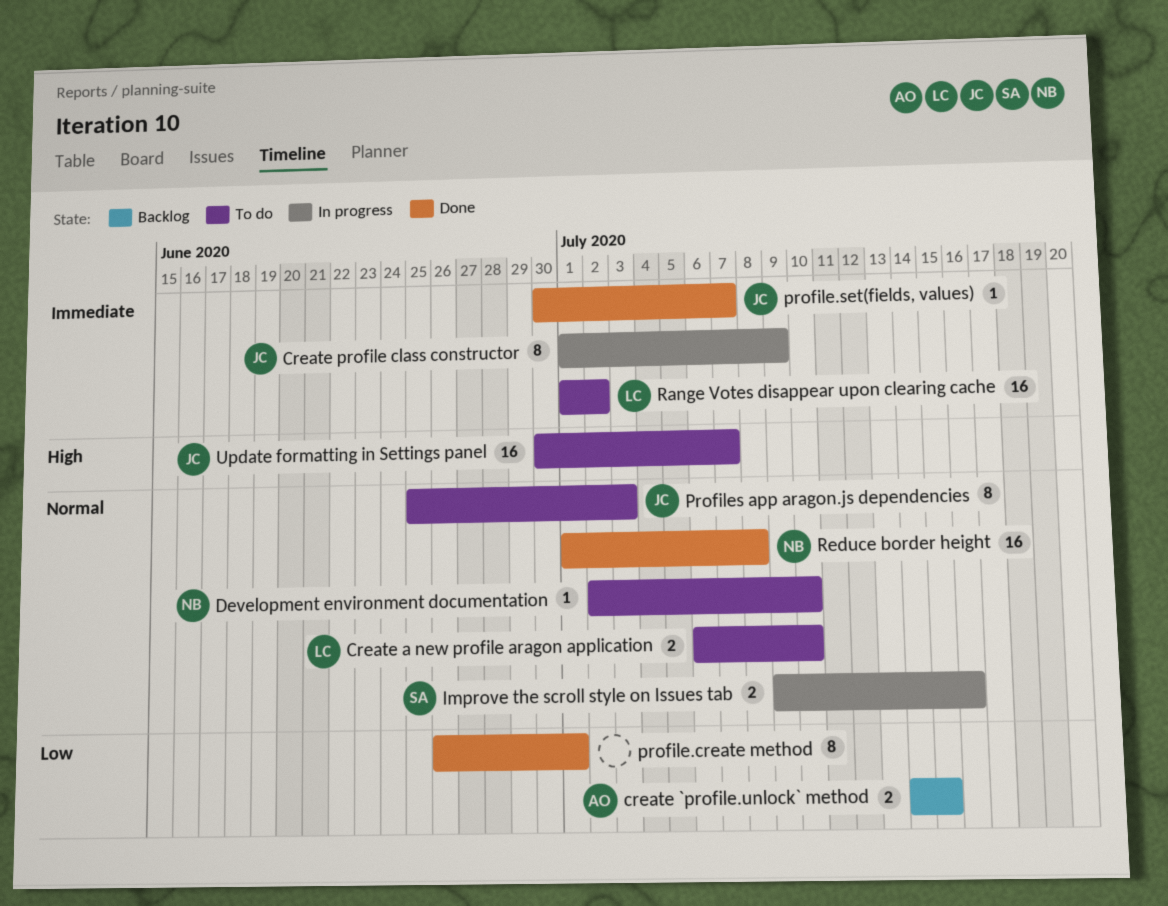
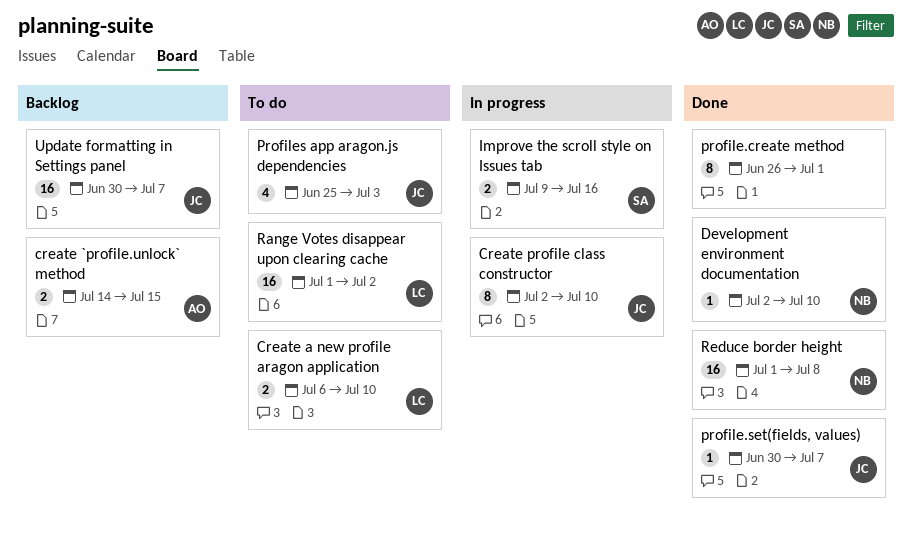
Create profile class constructor, start: Jul 1 -> Jul 2
Create profile class constructor, due: Jul 9 -> Jul 10
Development environment documentation, status: To do -> Done
Profiles app aragon.js dependencies, estimate: 8 -> 4
Update formatting in Settings panel, status: To do -> Backlog

